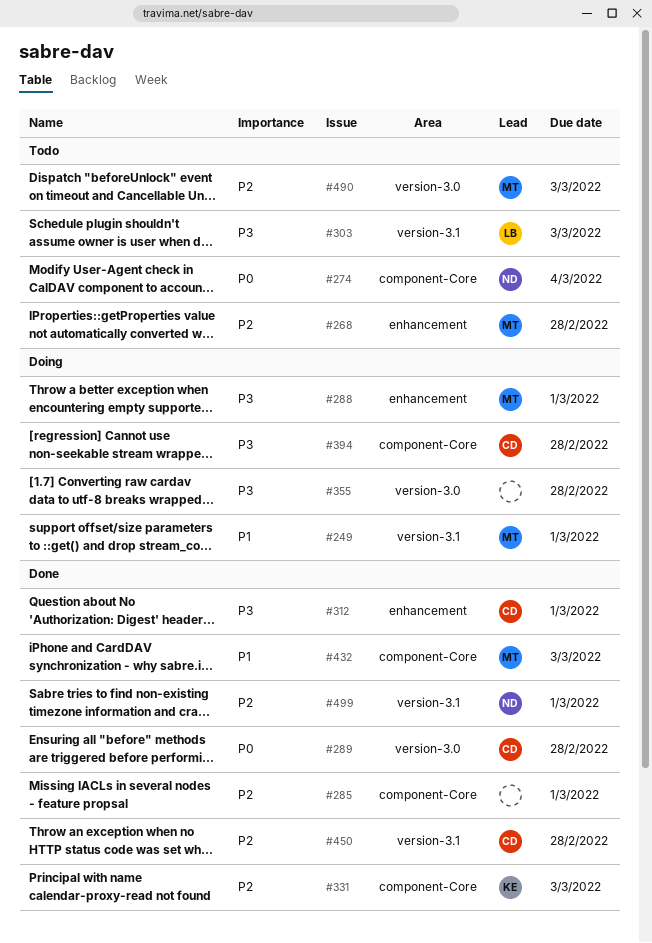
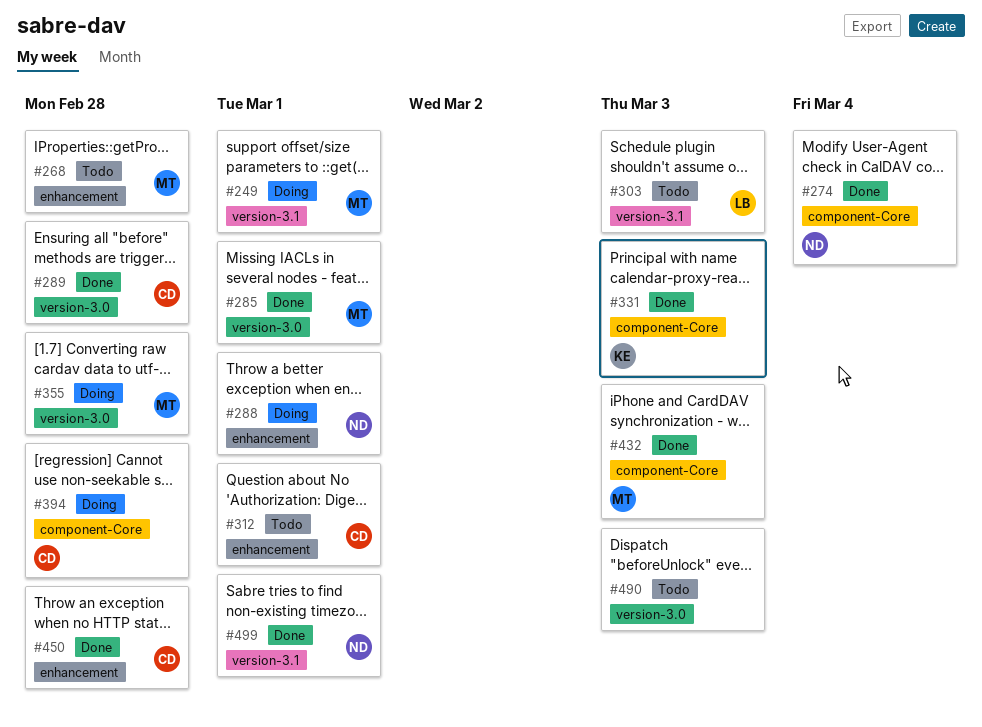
#274, status: Todo -> Done
#285, owner: none -> MT
#285, label: component-Core -> version-3.0
#288, owner: MT -> ND
#312, status: Done -> Todo
#355, owner: none -> MT
#450, label: version-3.1 -> enhancement
#490, owner: MT -> none

